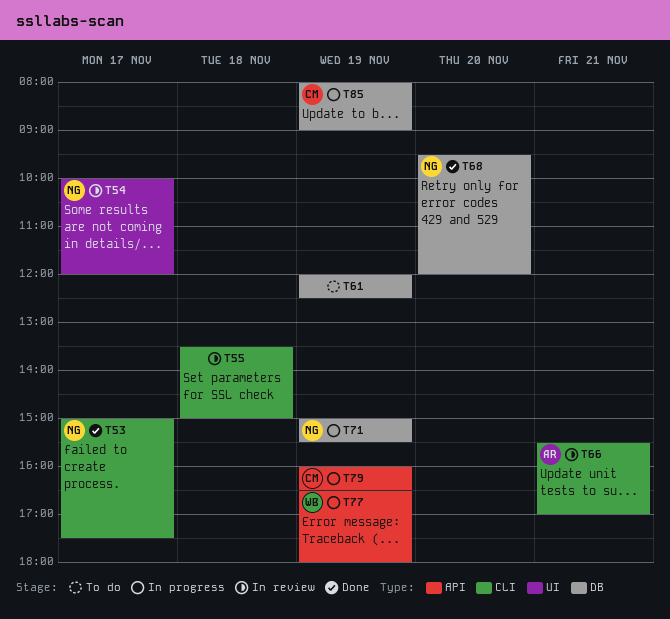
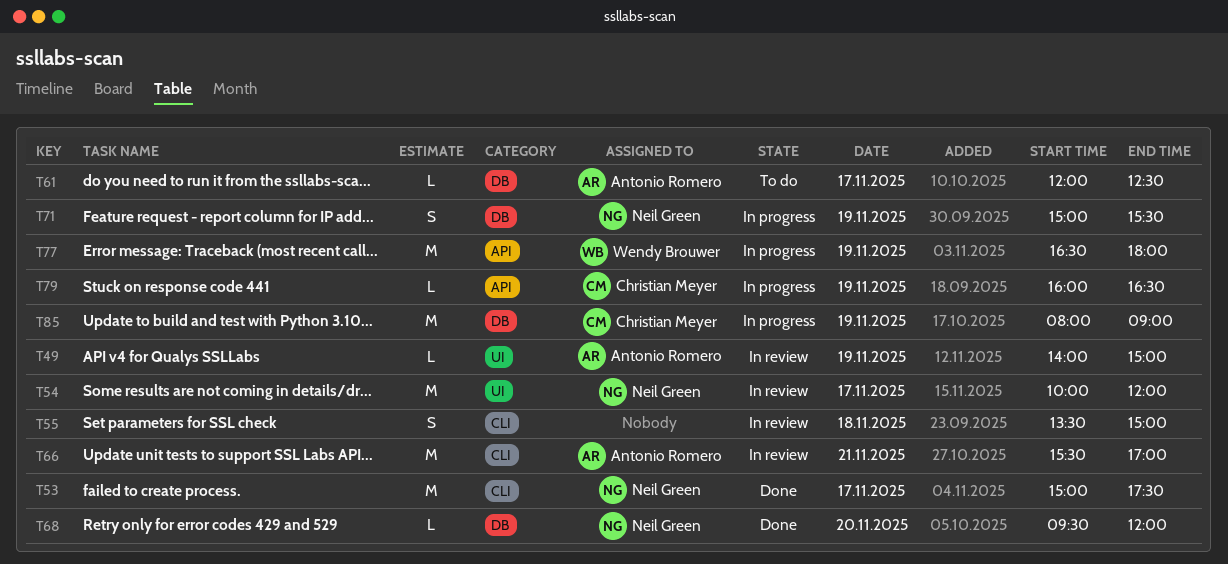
T49: none -> present
T61, owner: none -> Antonio Romero
T61, day: Nov 19 -> Nov 17

